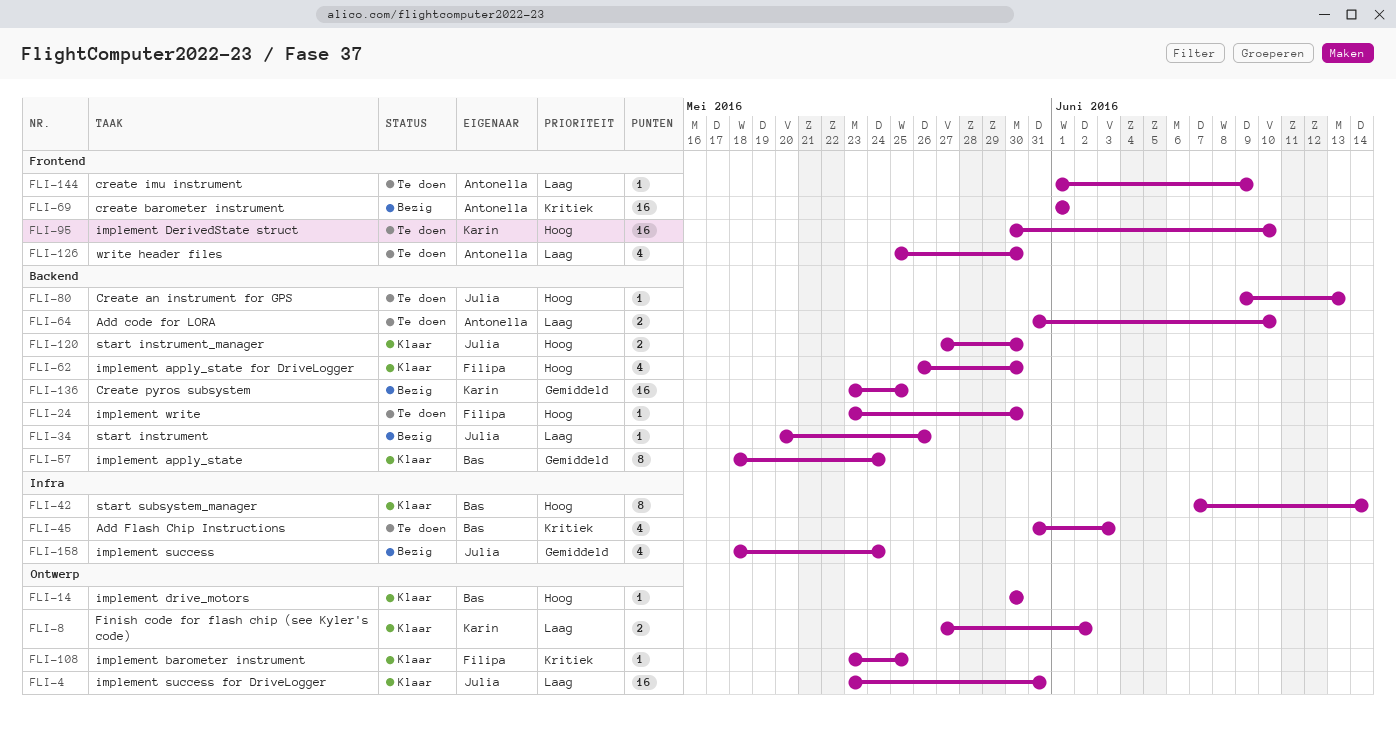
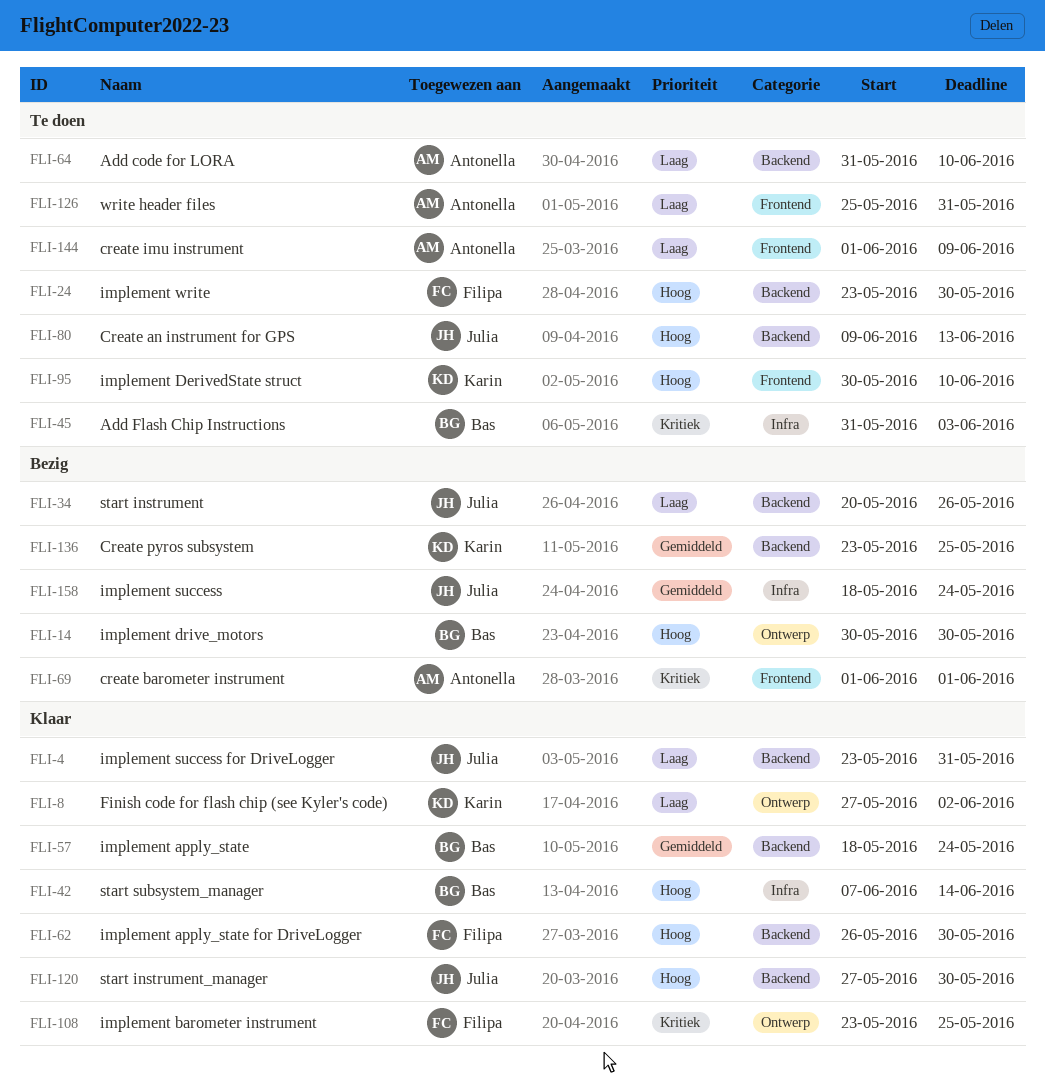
FLI-4, label: Ontwerp -> Backend
FLI-14, status: Klaar -> Bezig
FLI-126, due: May 30 -> May 31

